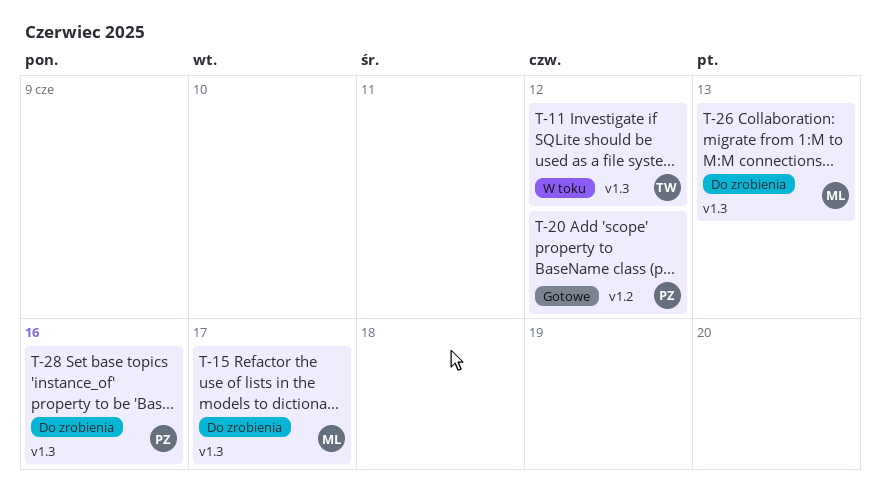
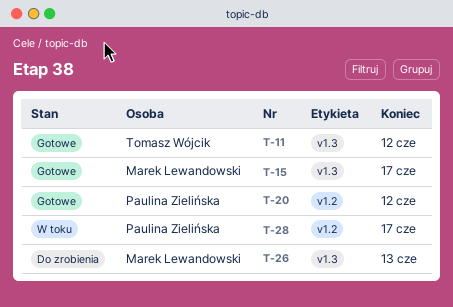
T-11, status: W toku -> Gotowe
T-15, status: Do zrobienia -> Gotowe
T-28, status: Do zrobienia -> W toku
T-28, label: v1.3 -> v1.2
T-28, due: Jun 16 -> Jun 17

